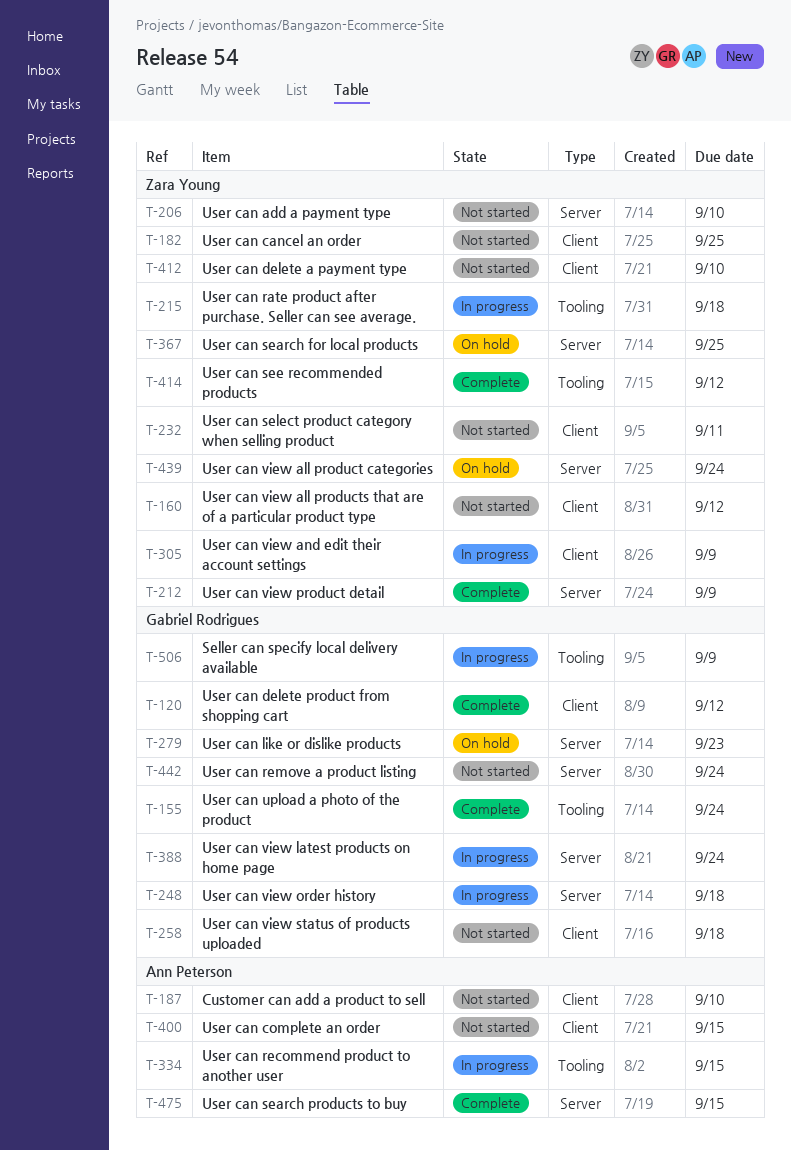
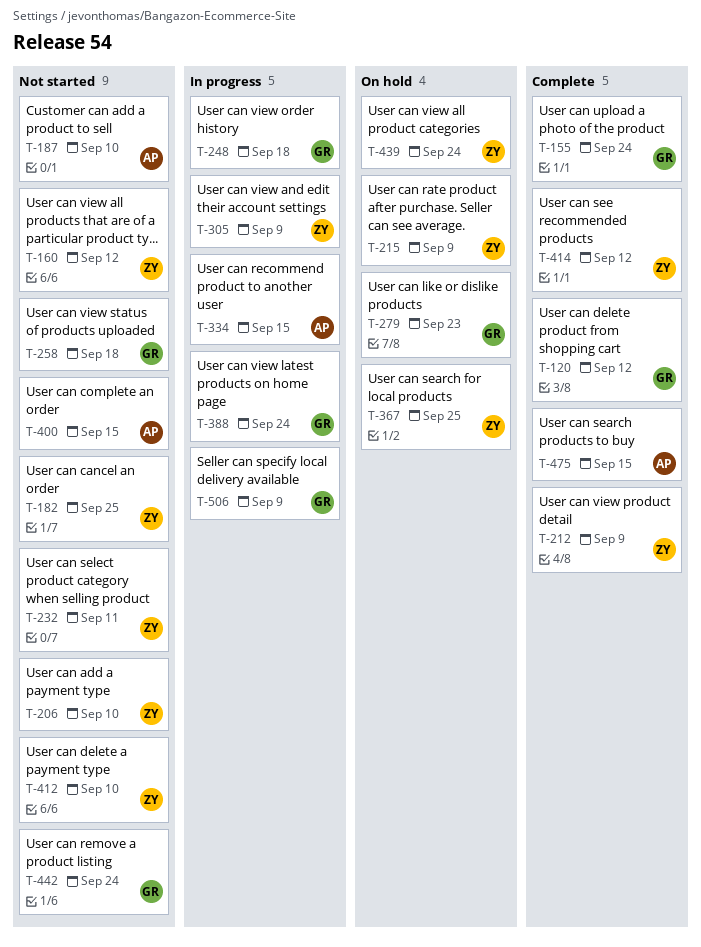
T-215, status: In progress -> On hold
T-215, due: Sep 18 -> Sep 9

